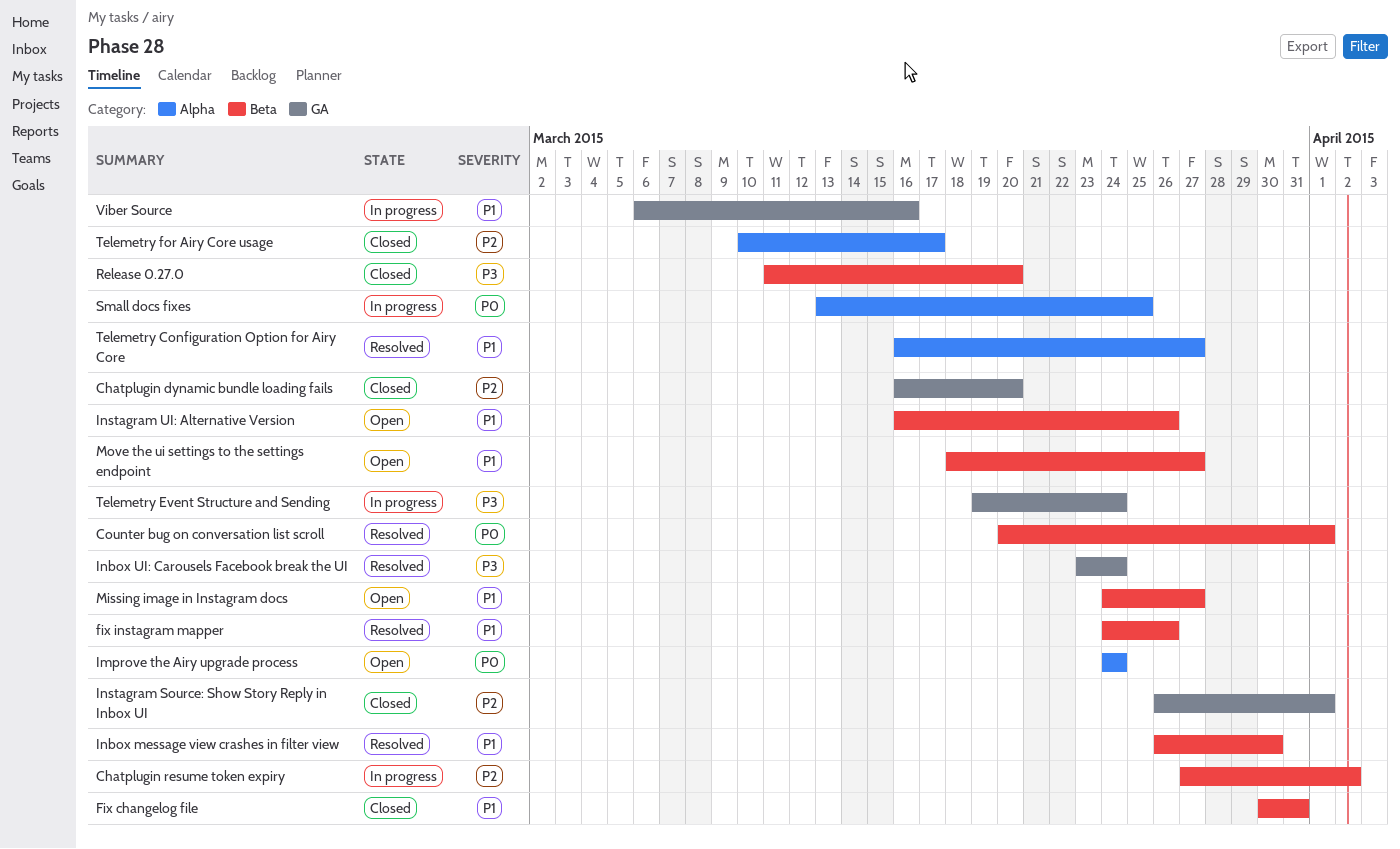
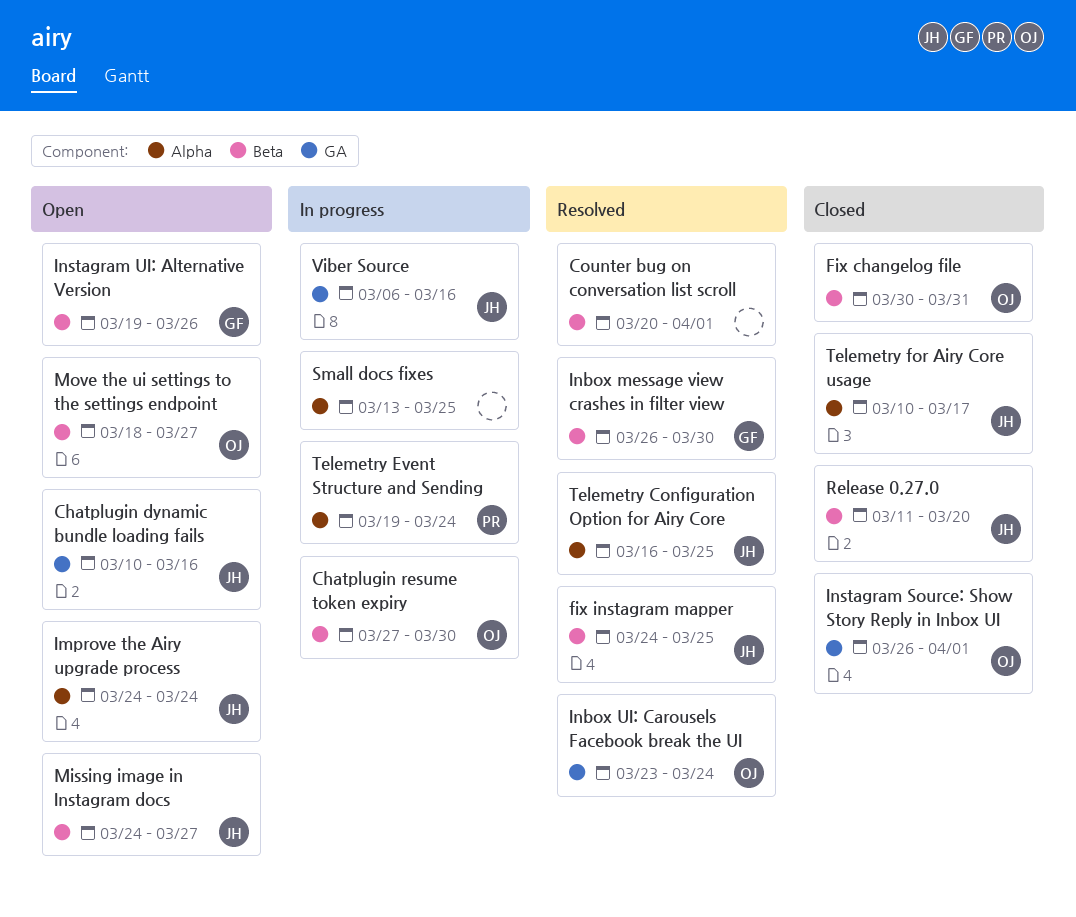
Chatplugin dynamic bundle loading fails, status: Closed -> Open
Chatplugin dynamic bundle loading fails, start: Mar 16 -> Mar 10
Chatplugin dynamic bundle loading fails, due: Mar 20 -> Mar 16
Chatplugin resume token expiry, due: Apr 2 -> Mar 30
fix instagram mapper, due: Mar 26 -> Mar 25
Instagram UI: Alternative Version, start: Mar 16 -> Mar 19
Telemetry Configuration Option for Airy Core, due: Mar 27 -> Mar 25
Telemetry Event Structure and Sending, label: GA -> Alpha

